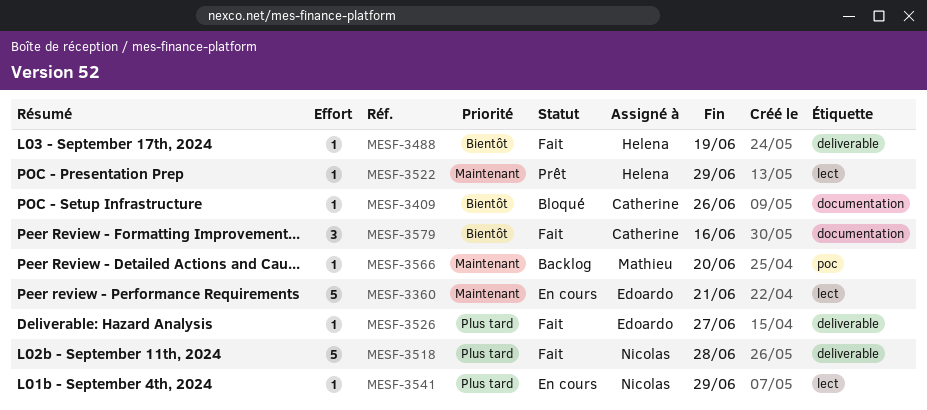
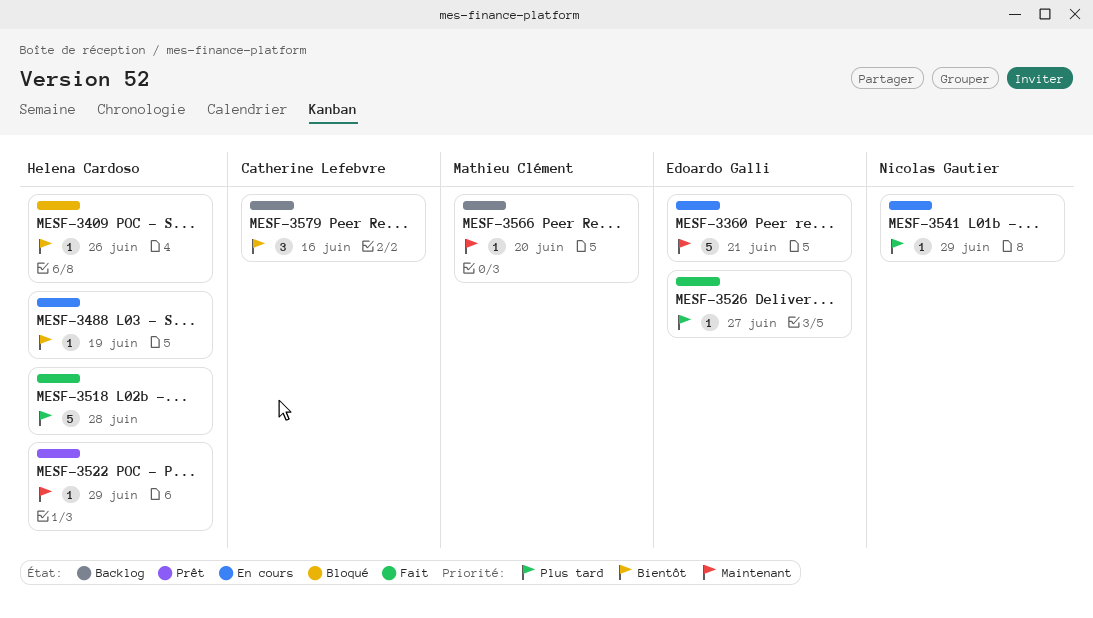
MESF-3409, owner: Catherine Lefebvre -> Helena Cardoso
MESF-3488, status: Fait -> En cours
MESF-3518, owner: Nicolas Gautier -> Helena Cardoso
MESF-3579, status: Fait -> Backlog

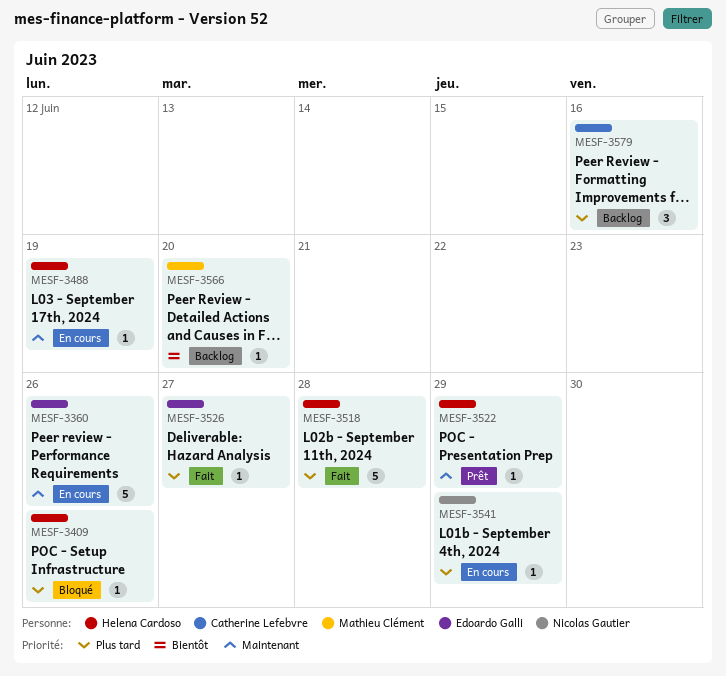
MESF-3360, due: Jun 21 -> Jun 26
MESF-3409, priority: Bientôt -> Plus tard
MESF-3488, priority: Bientôt -> Maintenant
MESF-3566, priority: Maintenant -> Bientôt
MESF-3579, priority: Bientôt -> Plus tard

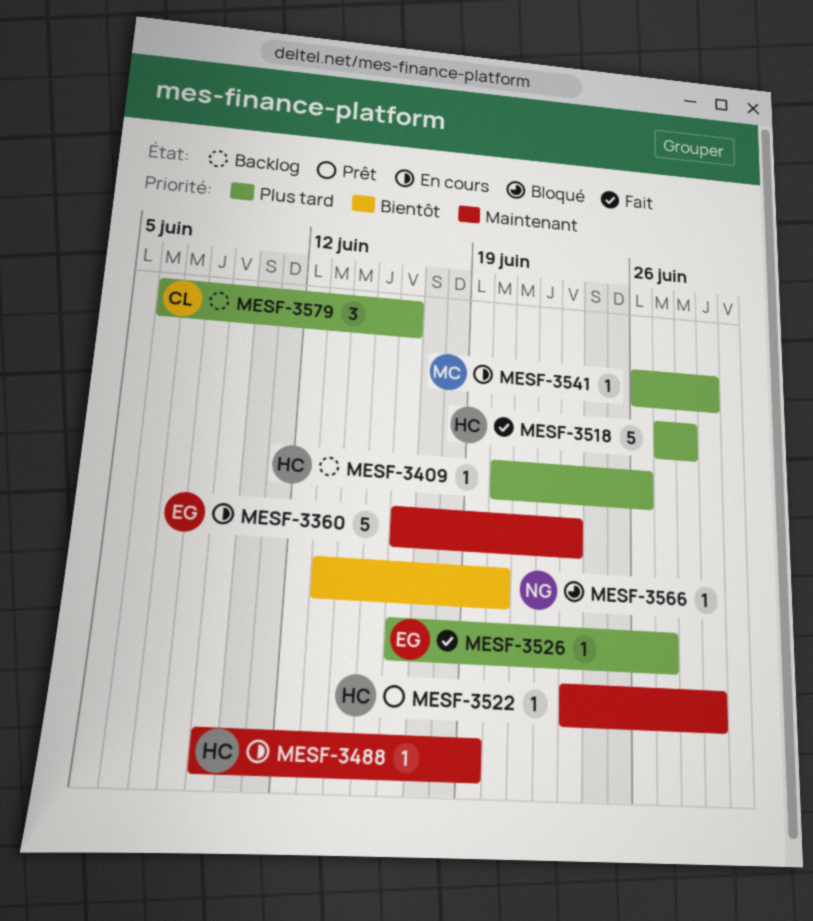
MESF-3360, due: Jun 26 -> Jun 23
MESF-3409, status: Bloqué -> Backlog
MESF-3541, owner: Nicolas Gautier -> Mathieu Clément
MESF-3566, status: Backlog -> Bloqué
MESF-3566, owner: Mathieu Clément -> Nicolas Gautier

